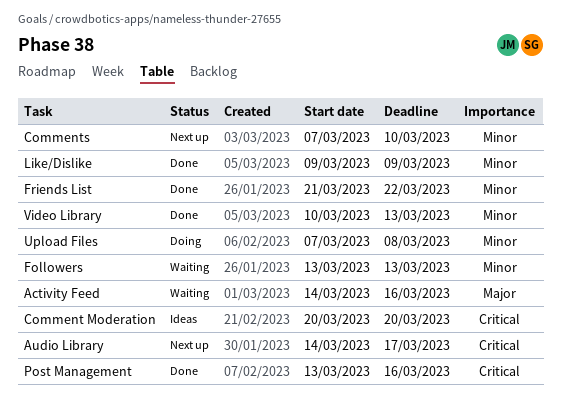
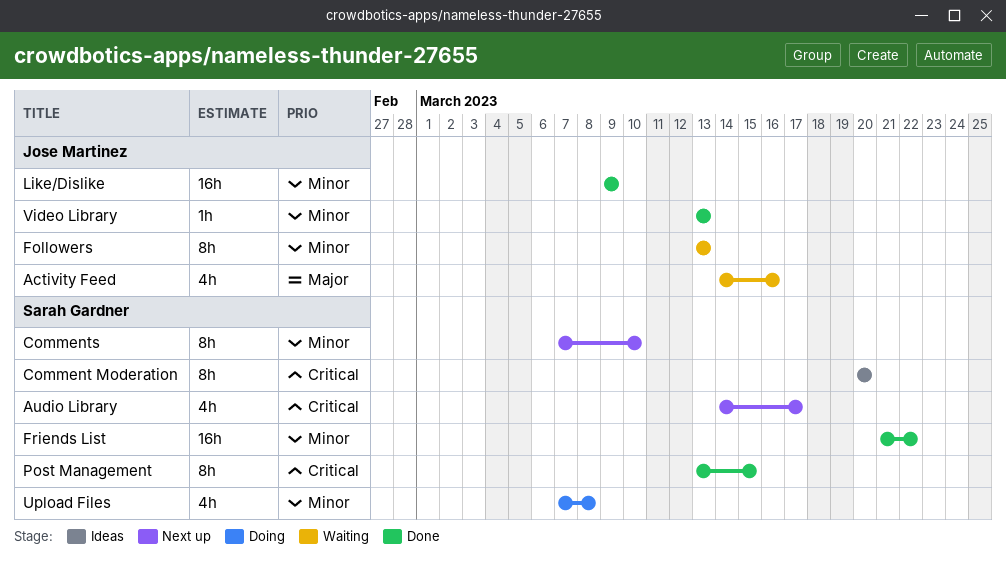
Post Management, due: Mar 16 -> Mar 15
Video Library, start: Mar 10 -> Mar 13

